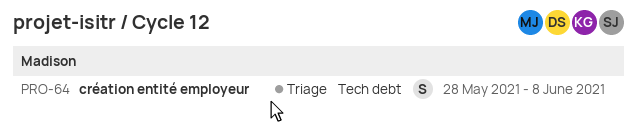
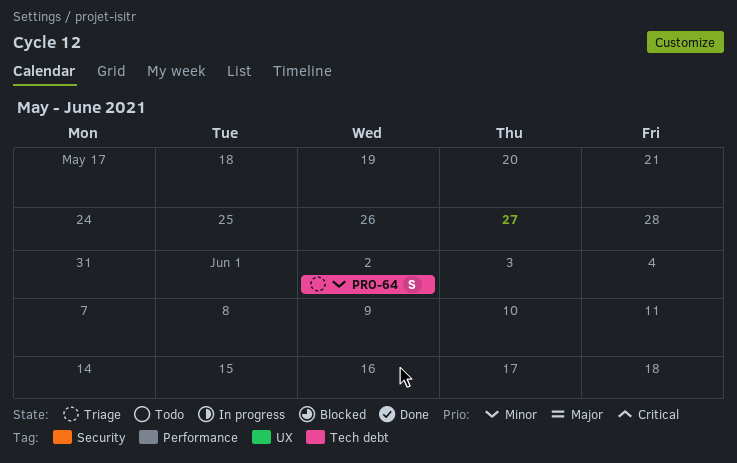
PRO-64, start: May 28 -> Jun 2
PRO-64, due: Jun 8 -> Jun 2

